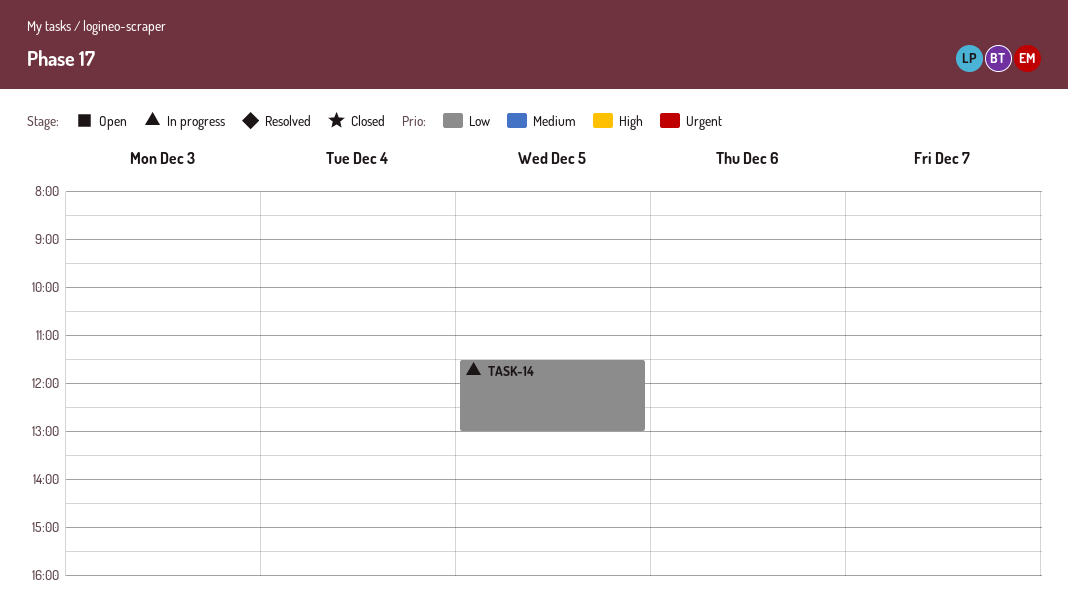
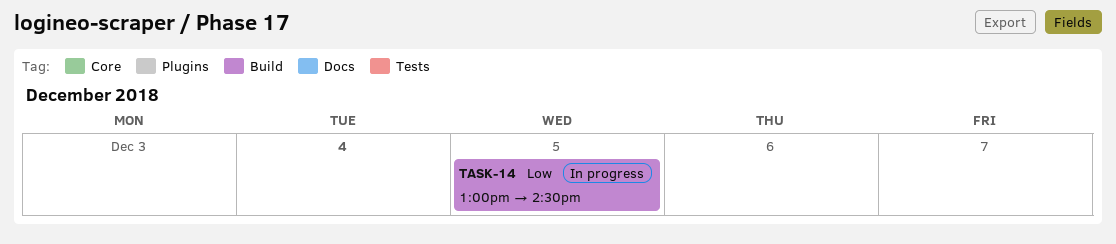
TASK-14, begins: 11:30 -> 13:00
TASK-14, ends: 13:00 -> 14:30

